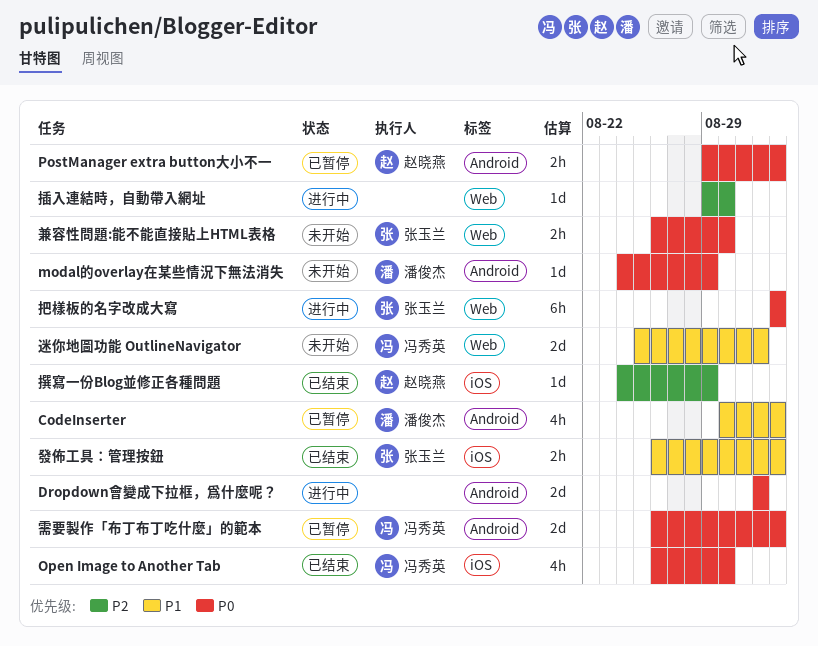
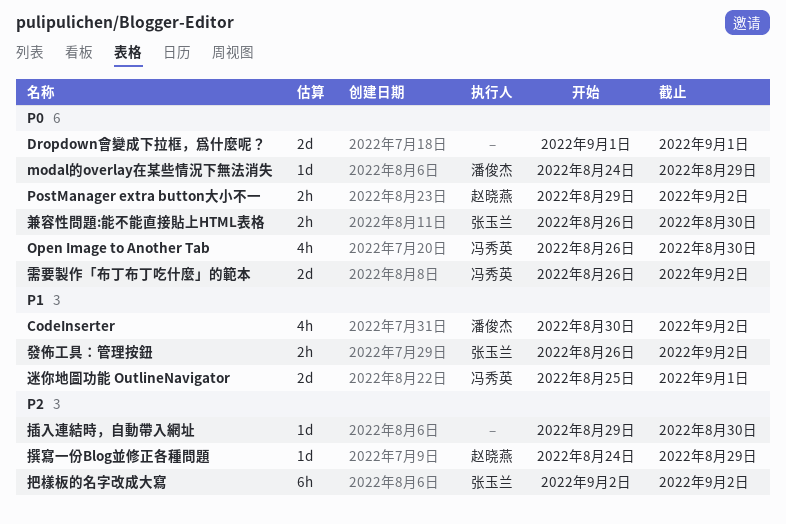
把樣板的名字改成大寫, priority: P0 -> P2

